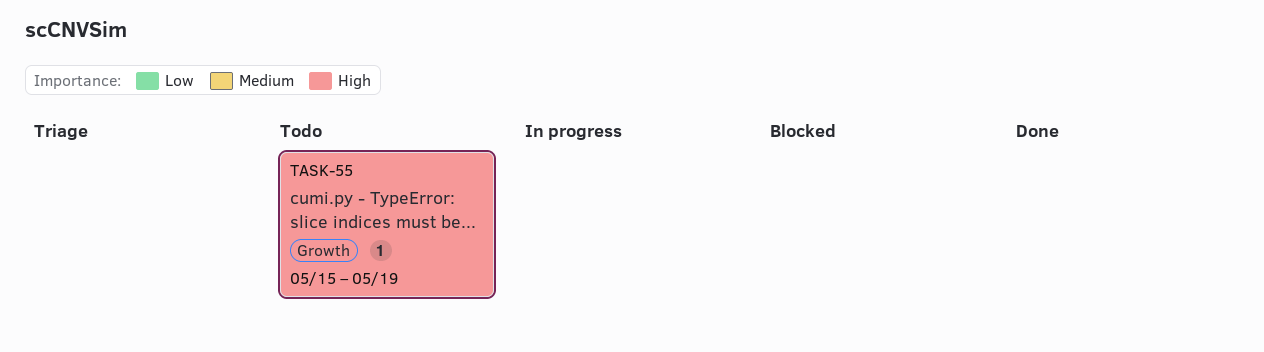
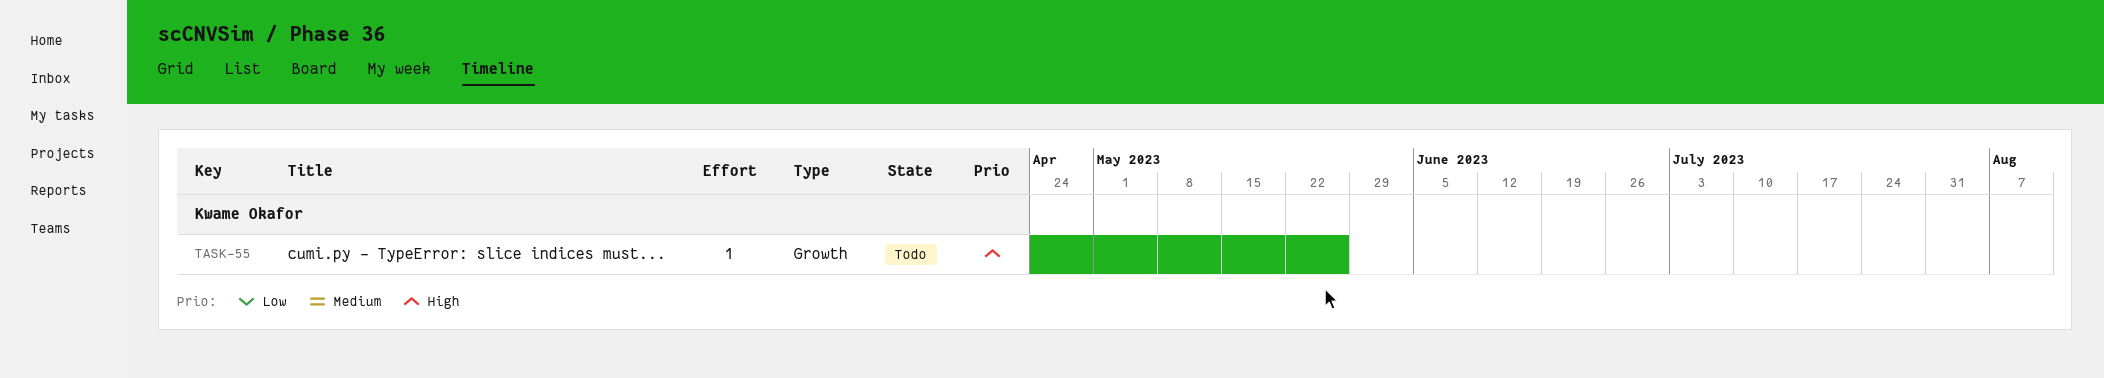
TASK-55, start: May 15 -> Apr 24
TASK-55, due: May 19 -> May 26

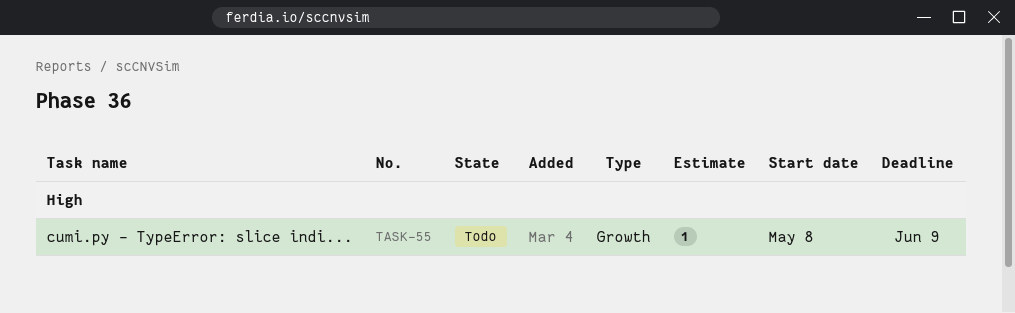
TASK-55, start: Apr 24 -> May 8
TASK-55, due: May 26 -> Jun 9

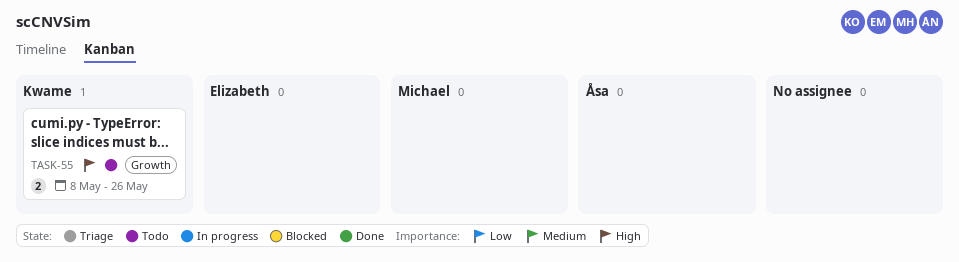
TASK-55, estimate: 1 -> 2
TASK-55, due: Jun 9 -> May 26

